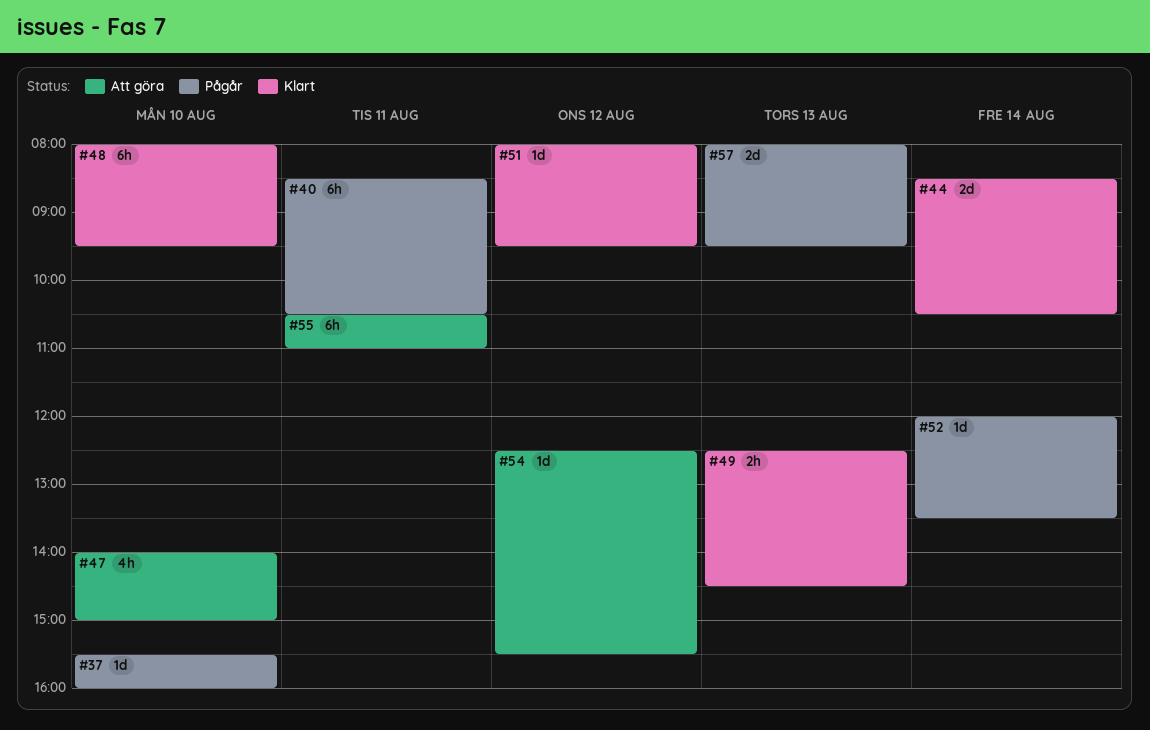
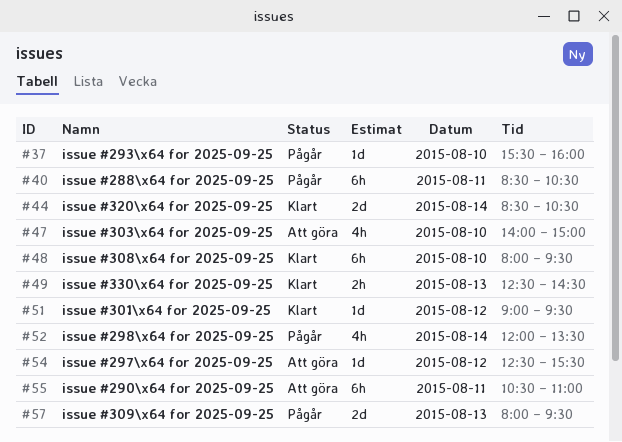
#51, begins: 08:00 -> 09:00
#52, estimate: 1d -> 4h

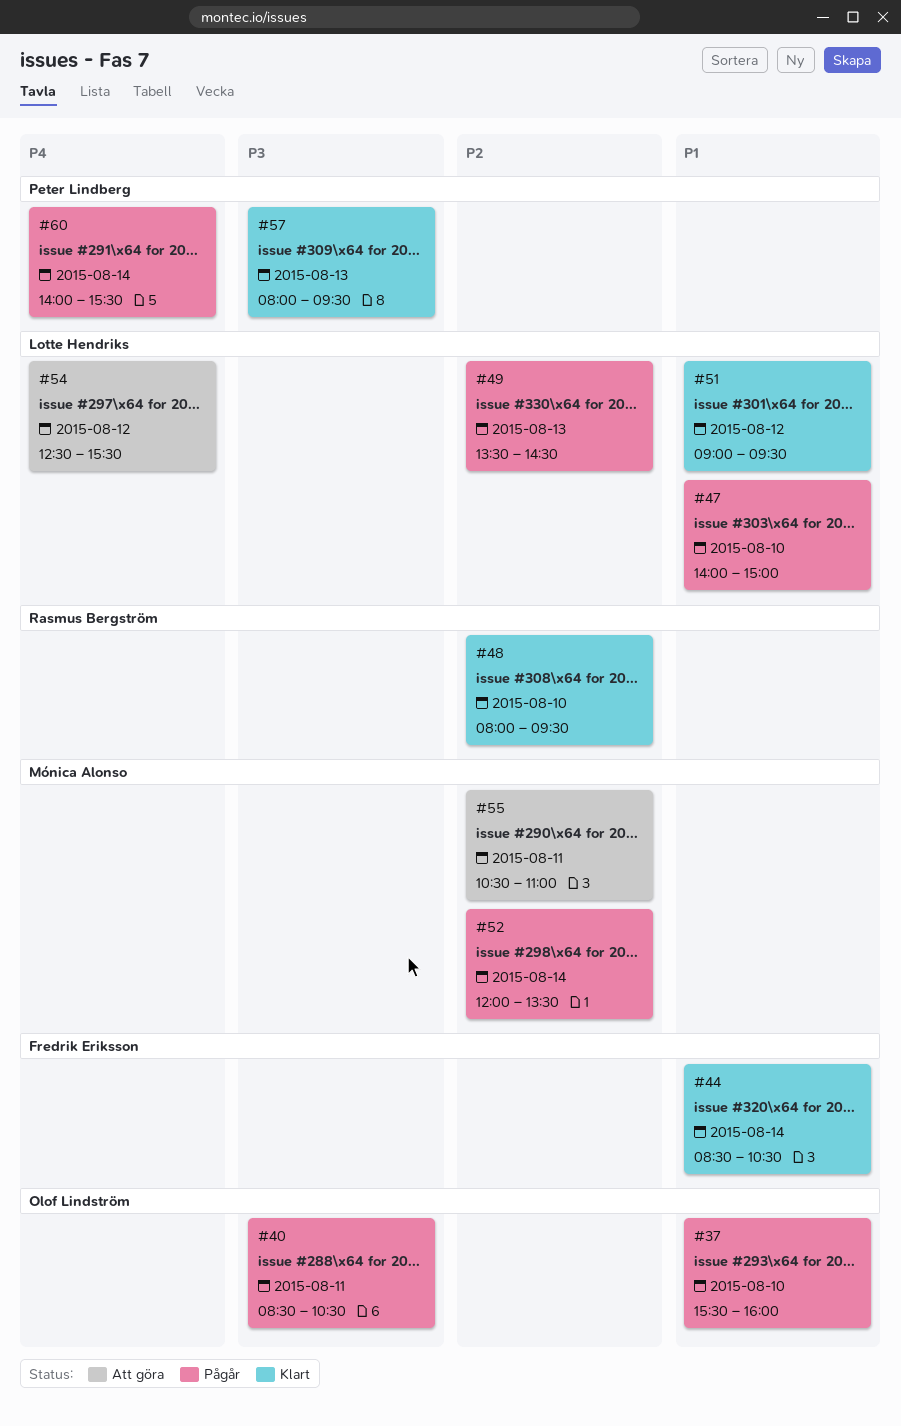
#47, status: Att göra -> Pågår
#49, status: Klart -> Pågår
#49, begins: 12:30 -> 13:30
#57, status: Pågår -> Klart
#60: none -> present

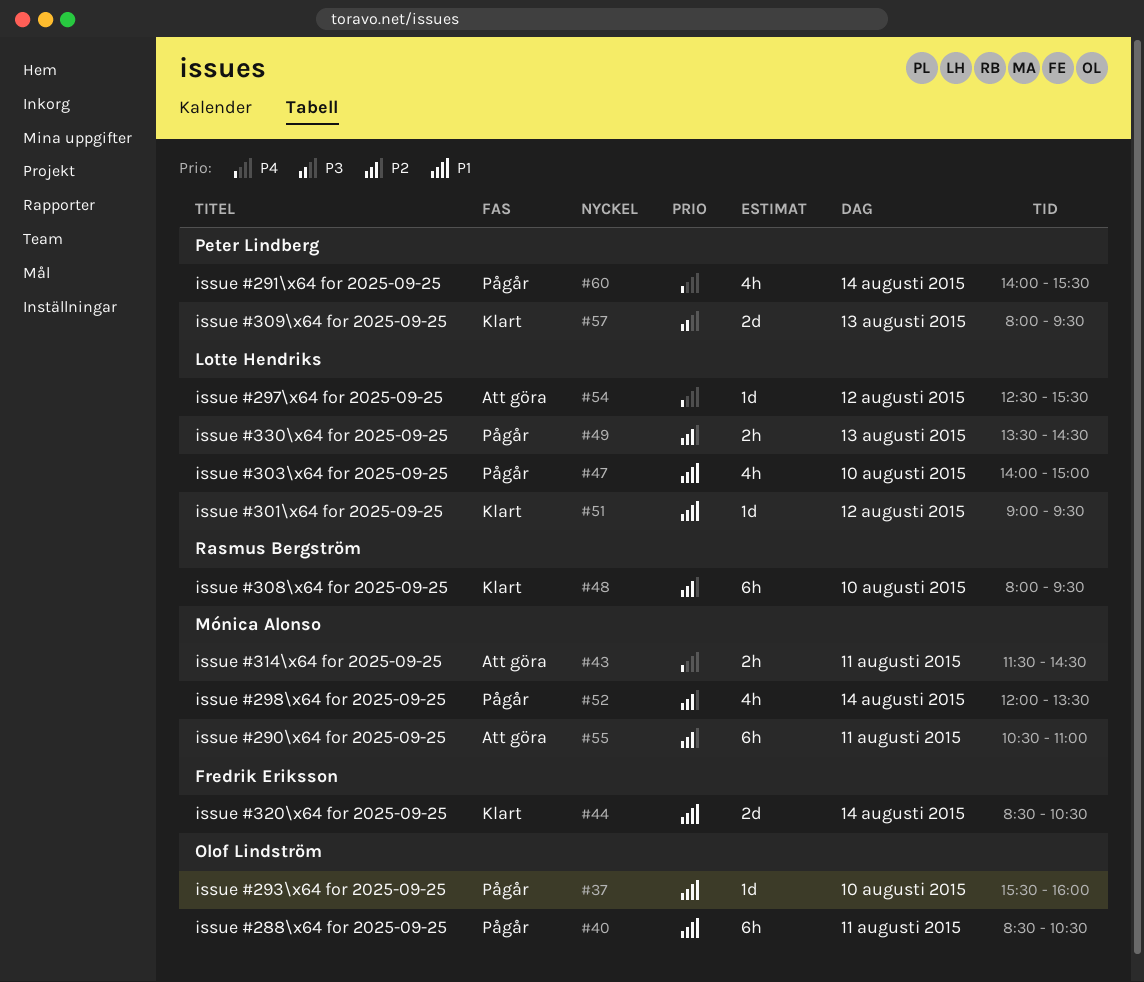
#40, priority: P3 -> P1
#43: none -> present

